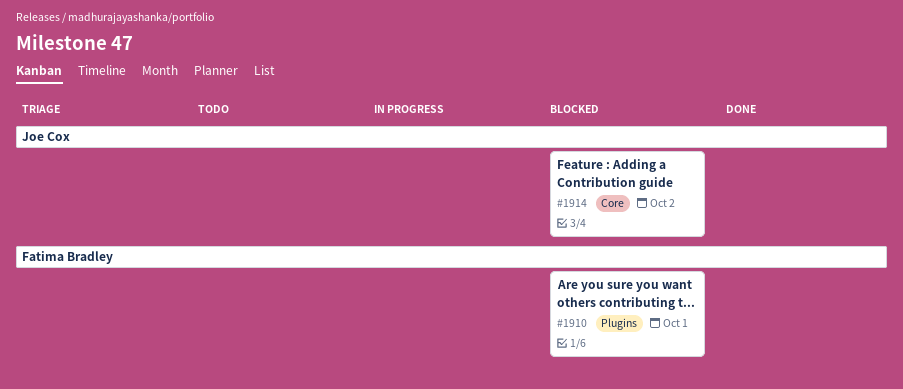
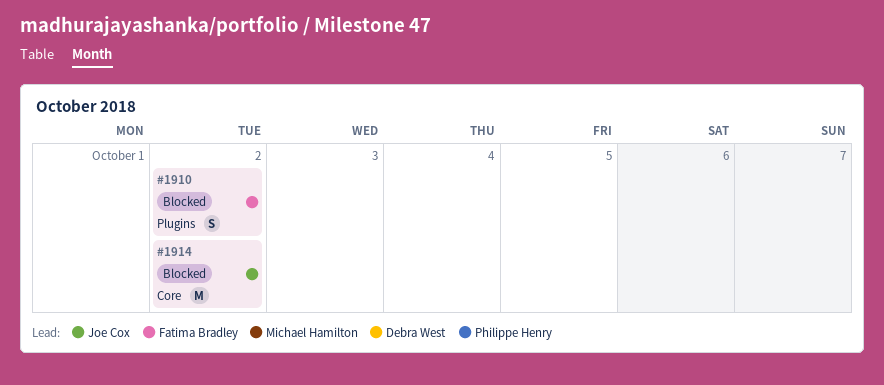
#1910, day: Oct 1 -> Oct 2

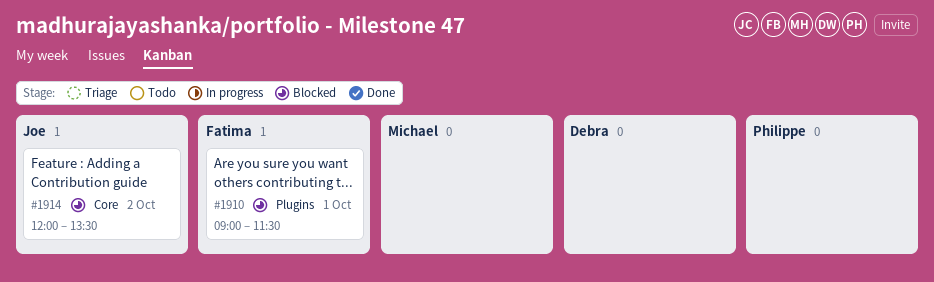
#1910, day: Oct 2 -> Oct 1

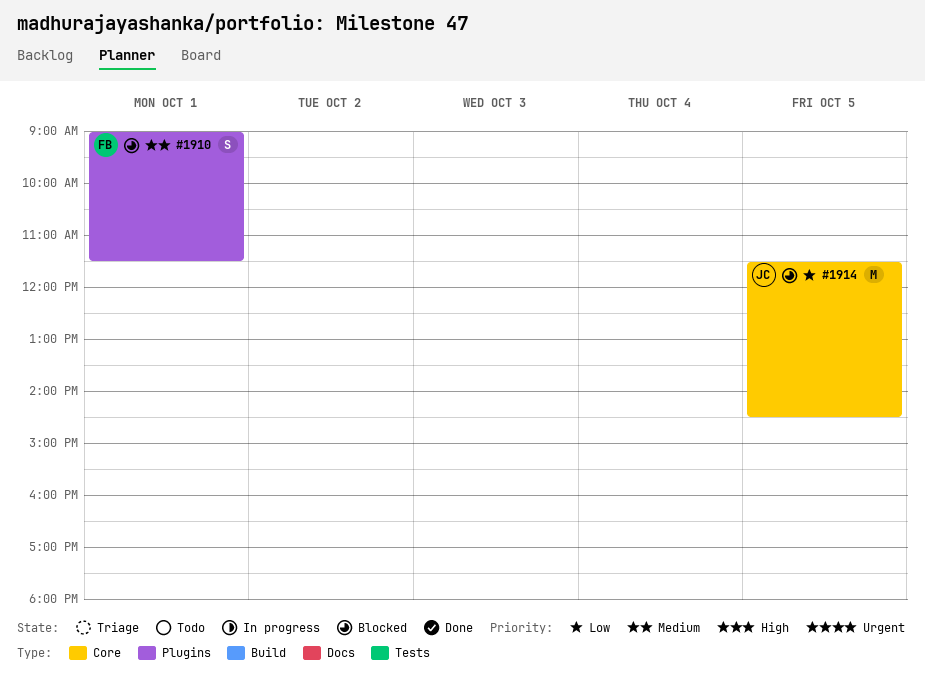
#1914, day: Oct 2 -> Oct 5
#1914, begins: 12:00 -> 11:30
#1914, ends: 13:30 -> 14:30

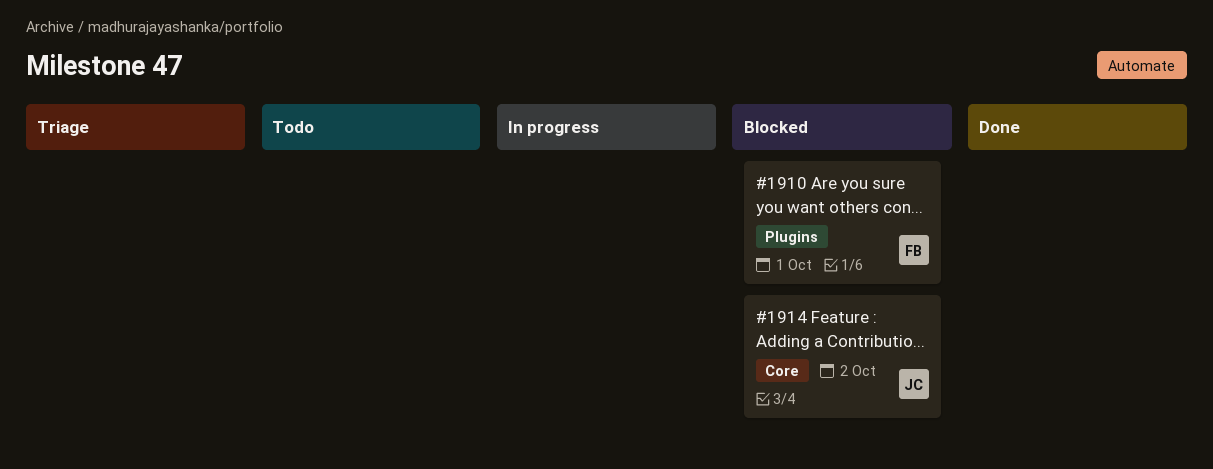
#1914, day: Oct 5 -> Oct 2

